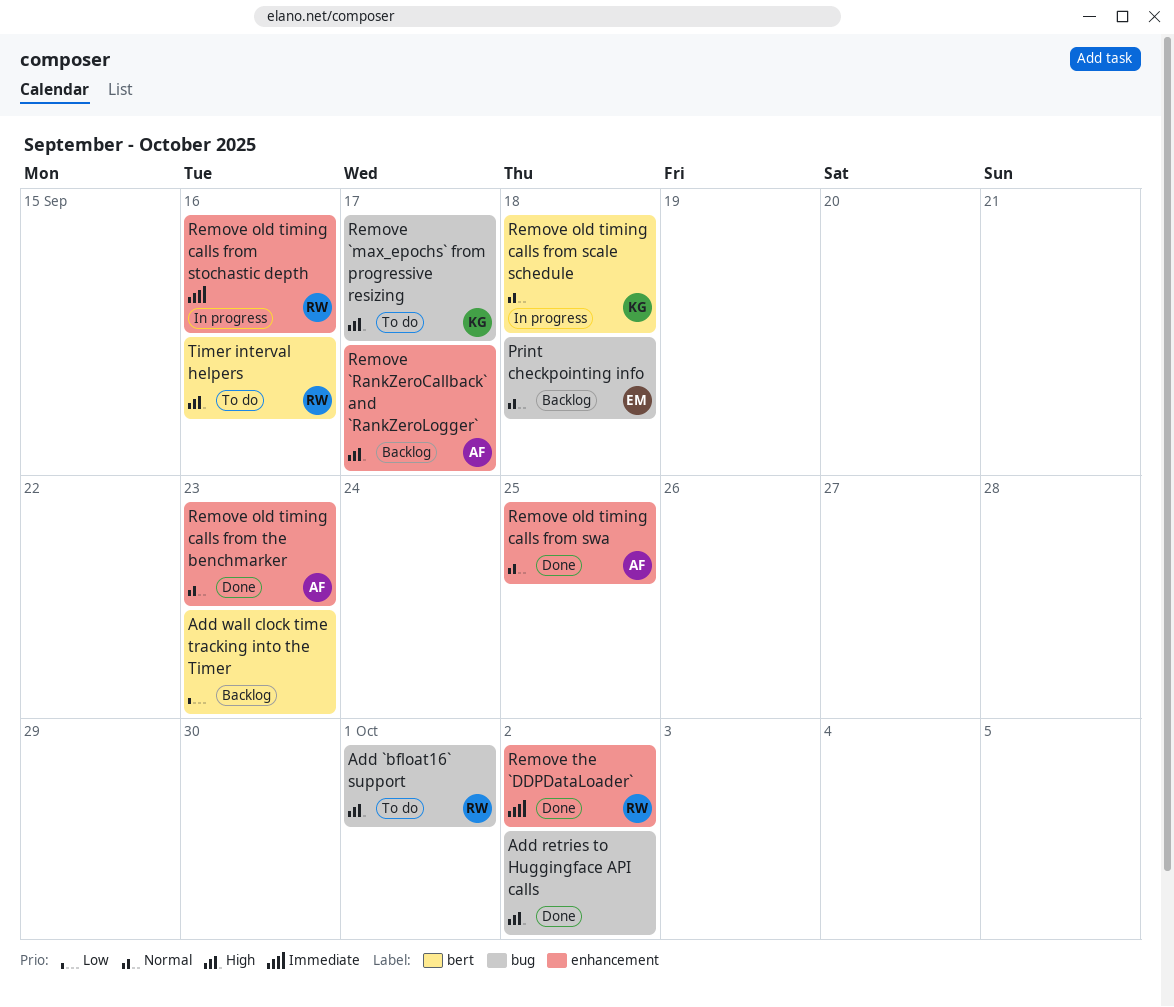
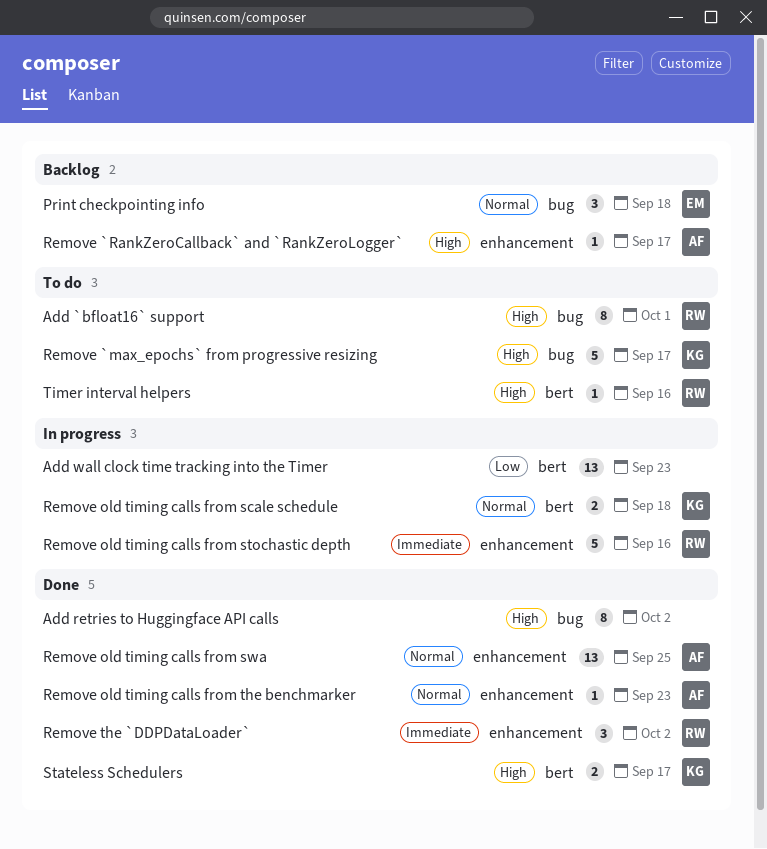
Add wall clock time tracking into the Timer, status: Backlog -> In progress
Stateless Schedulers: none -> present

